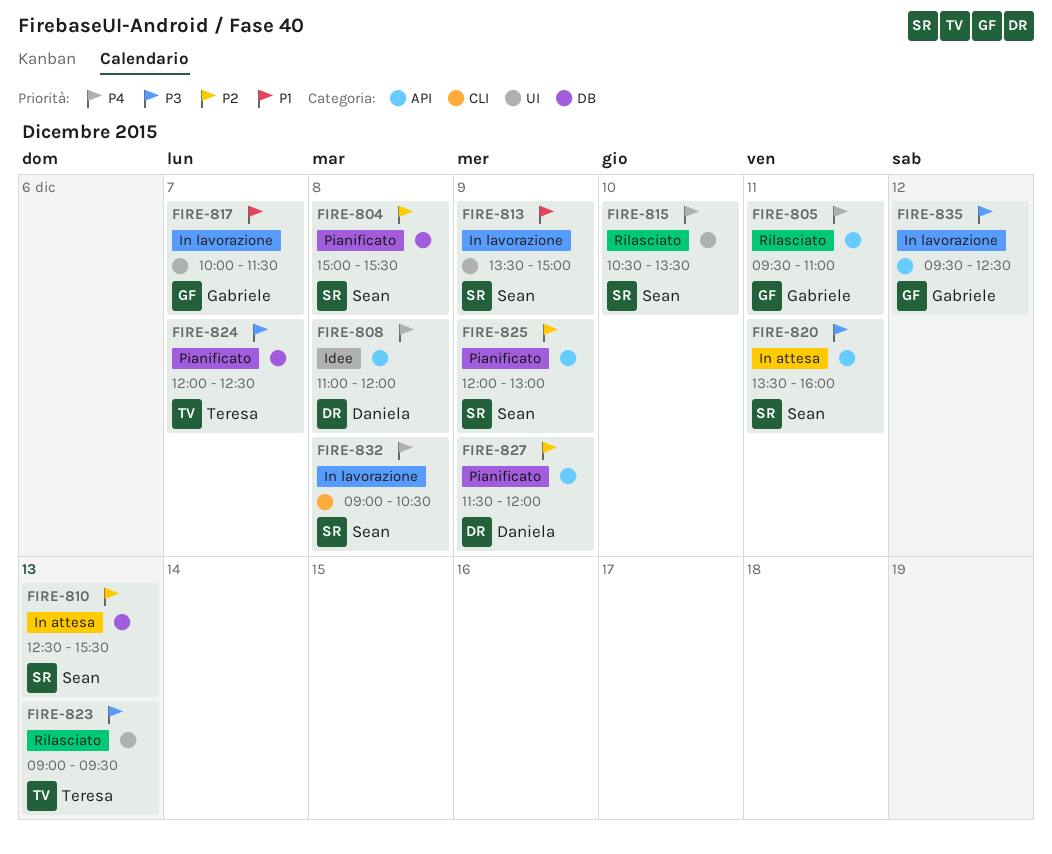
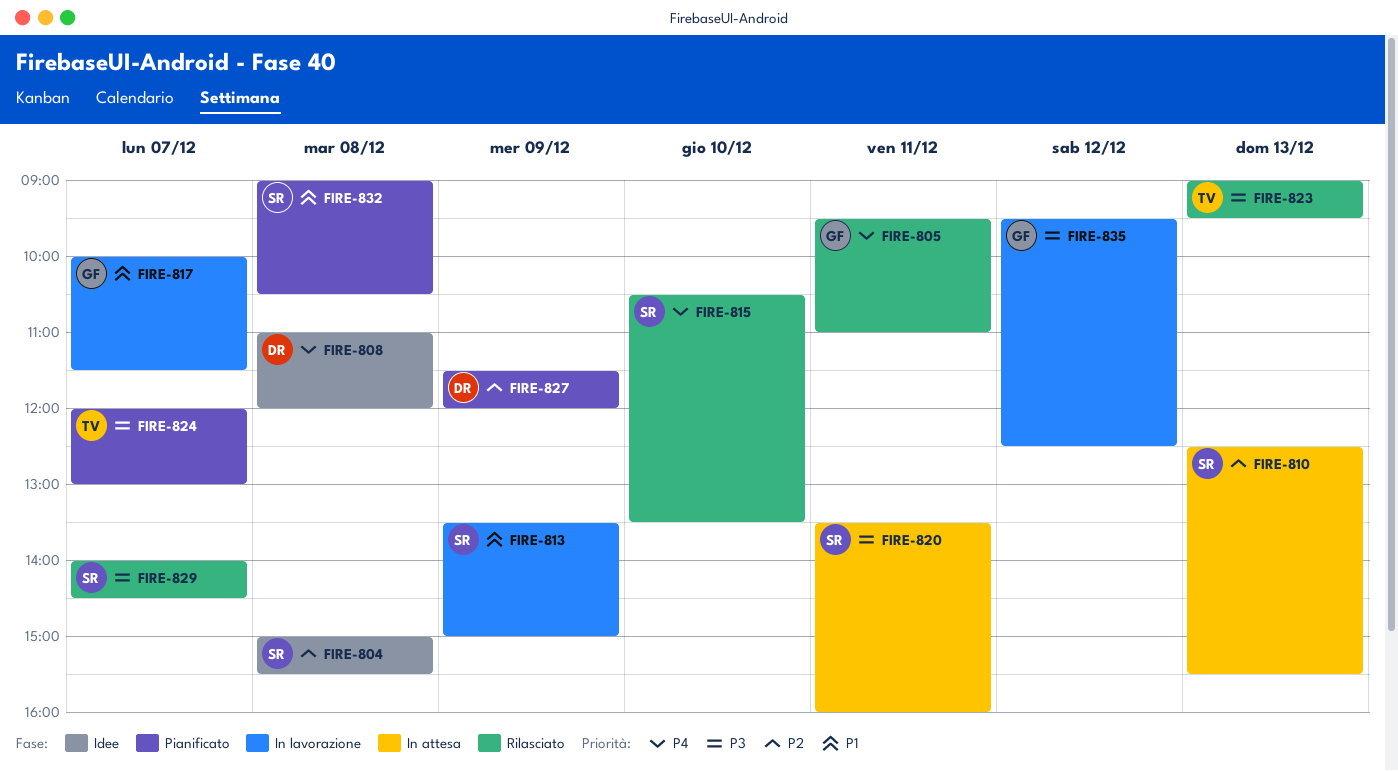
FIRE-804, status: Pianificato -> Idee
FIRE-824, ends: 12:30 -> 13:00
FIRE-825: present -> none
FIRE-829: none -> present
FIRE-832, status: In lavorazione -> Pianificato
FIRE-832, priority: P4 -> P1

